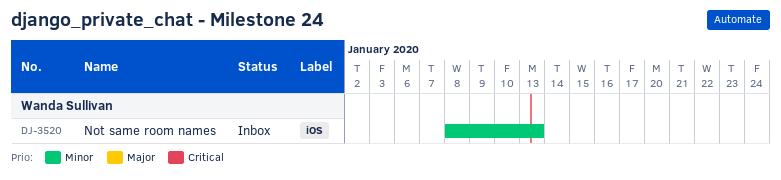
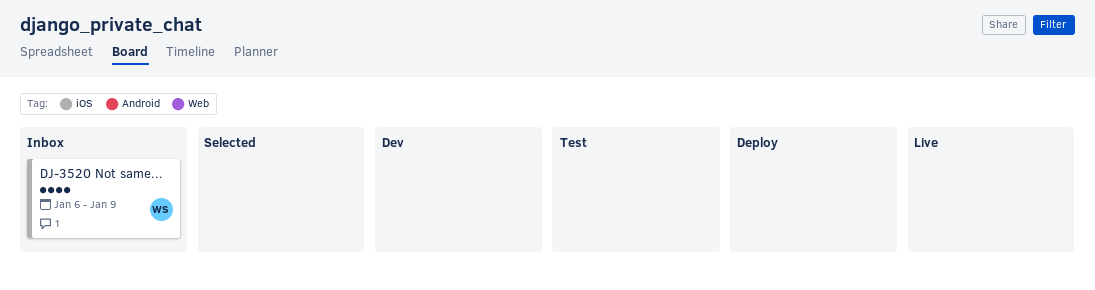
DJ-3520, start: Jan 8 -> Jan 6
DJ-3520, due: Jan 13 -> Jan 9

